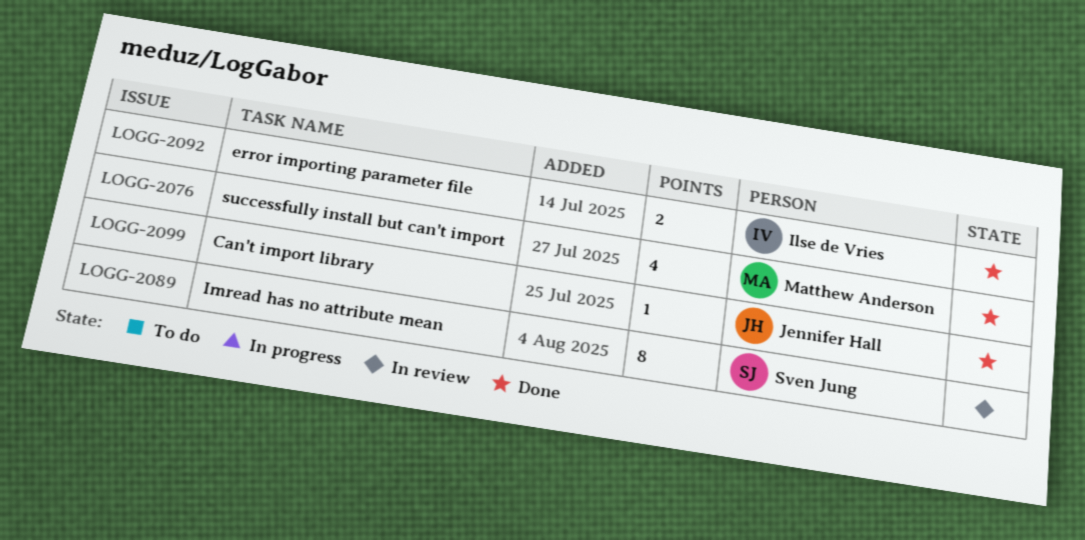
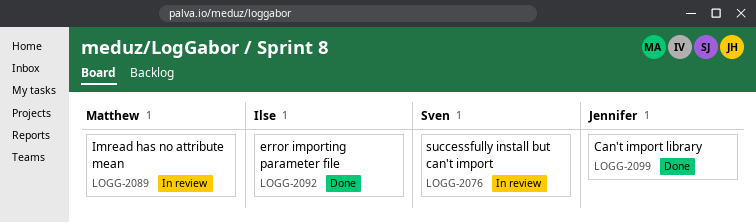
LOGG-2076, status: Done -> In review
LOGG-2076, owner: Matthew Anderson -> Sven Jung
LOGG-2089, owner: Sven Jung -> Matthew Anderson

